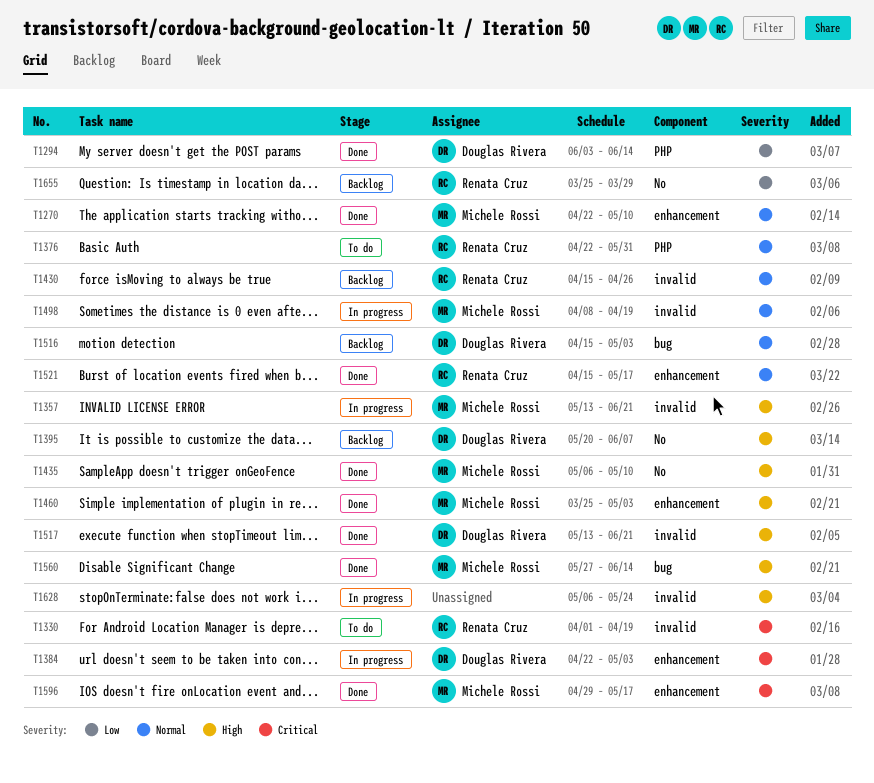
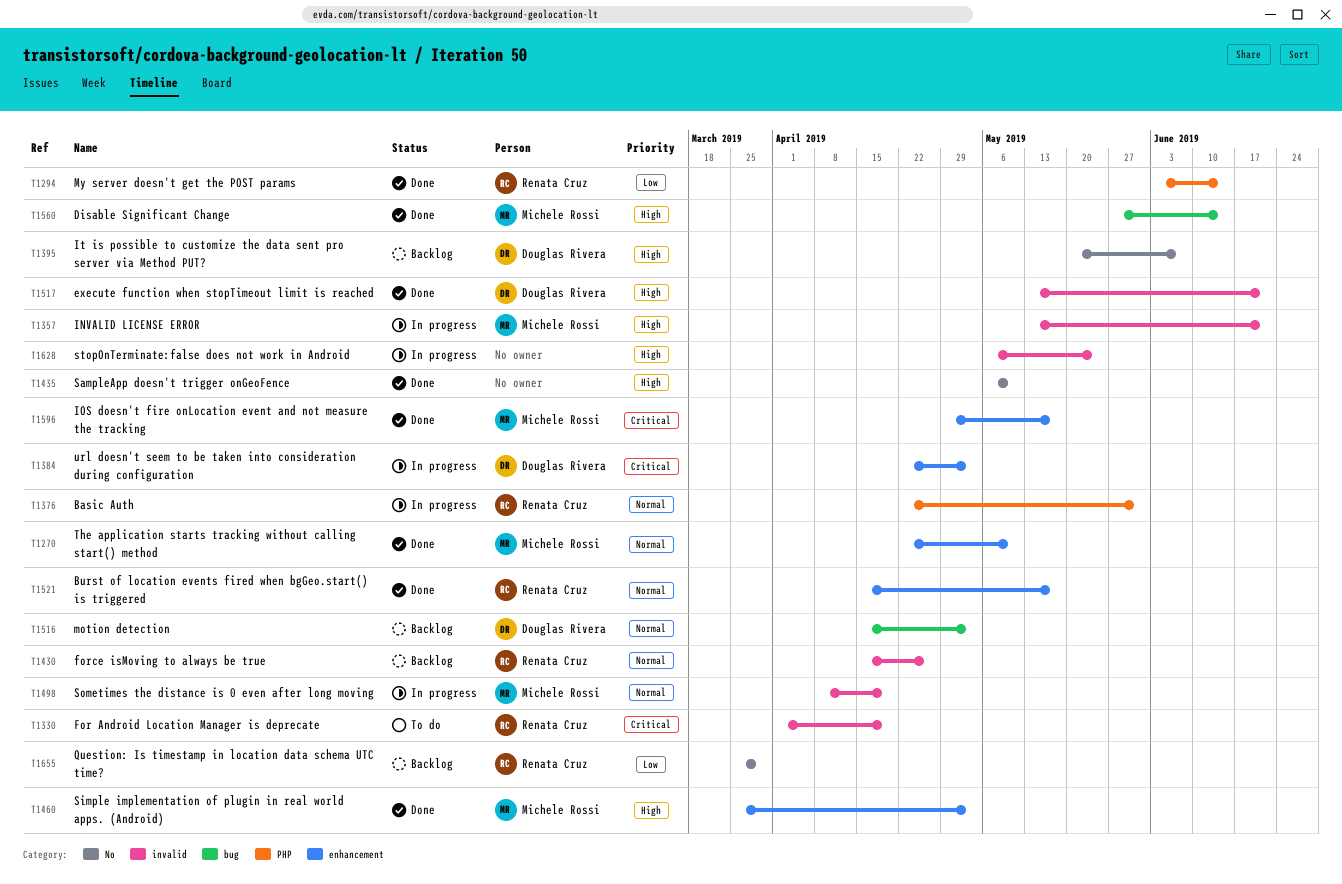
T1294, owner: Douglas Rivera -> Renata Cruz
T1376, status: To do -> In progress
T1435, owner: Michele Rossi -> none

